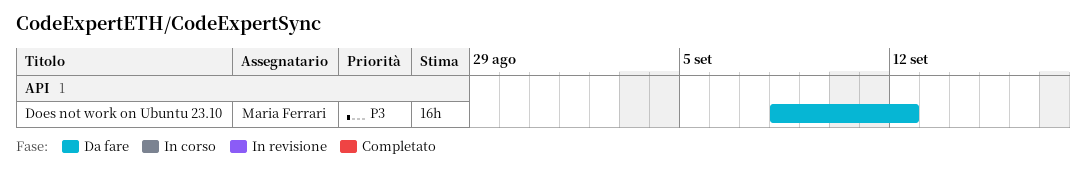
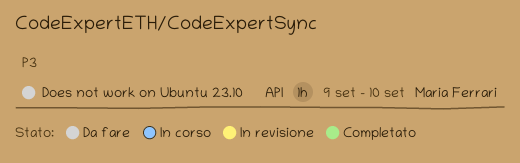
Does not work on Ubuntu 23.10, estimate: 16h -> 1h
Does not work on Ubuntu 23.10, start: Sep 8 -> Sep 9
Does not work on Ubuntu 23.10, due: Sep 12 -> Sep 10

